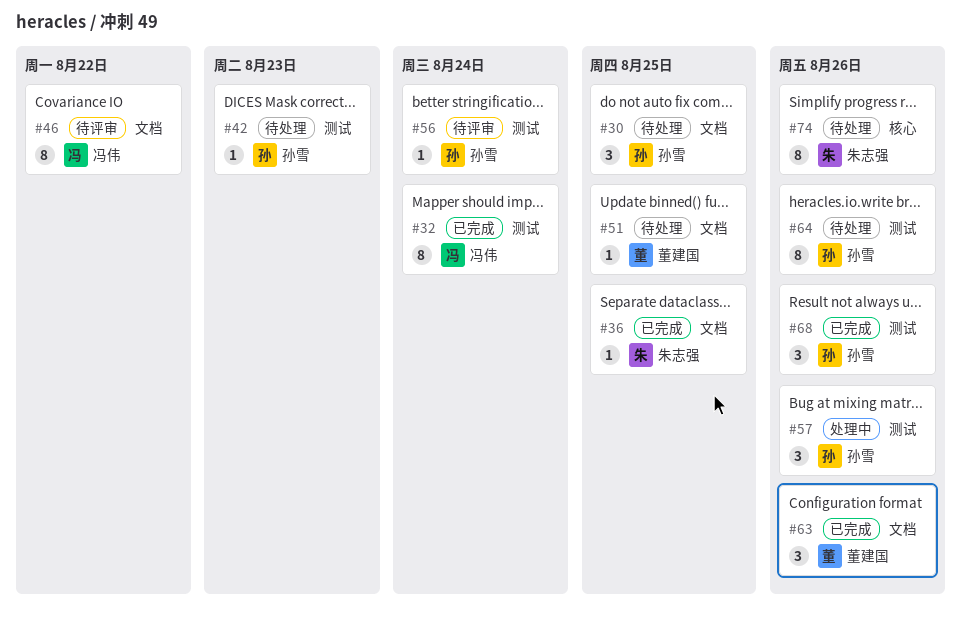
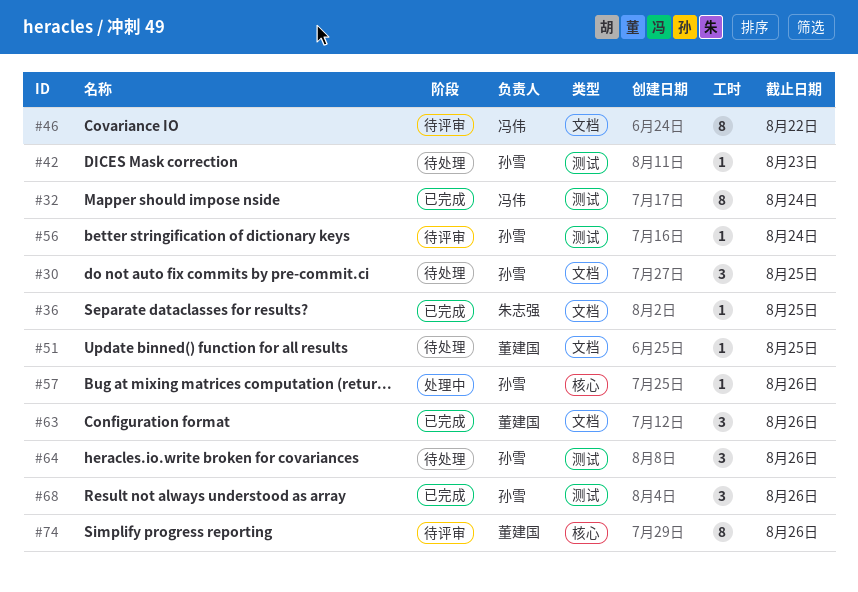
#57, label: 测试 -> 核心
#57, estimate: 3 -> 1
#64, estimate: 8 -> 3
#74, status: 待处理 -> 待评审
#74, owner: 朱志强 -> 董建国

